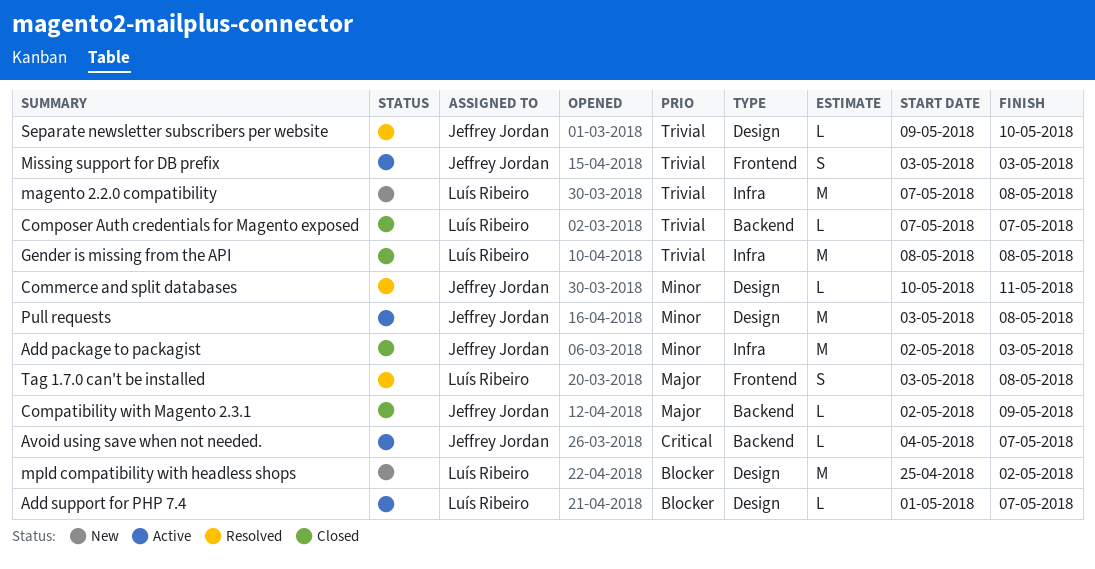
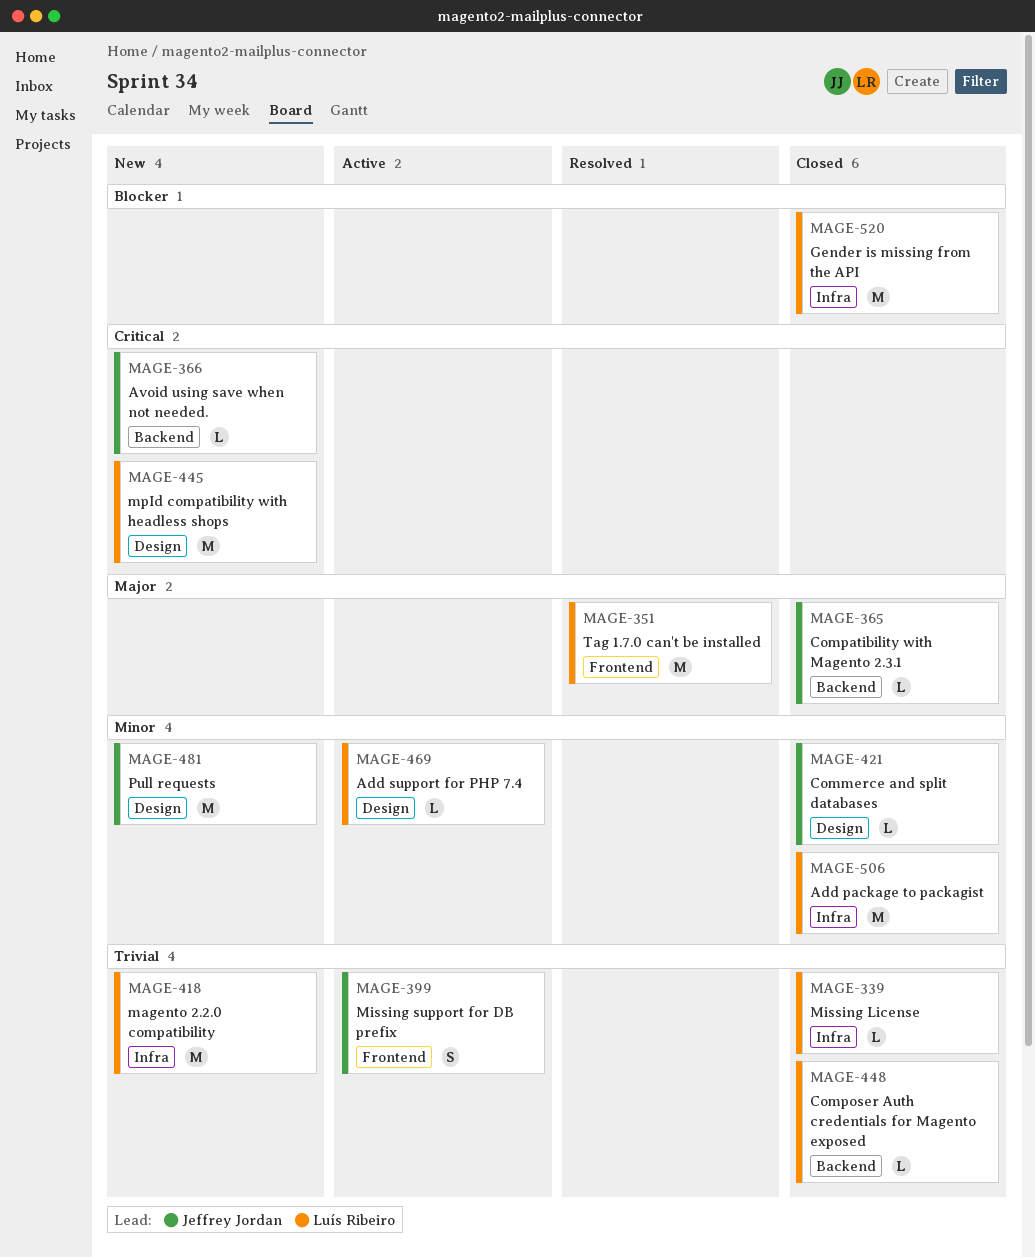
Add package to packagist, owner: Jeffrey Jordan -> Luís Ribeiro
Add support for PHP 7.4, priority: Blocker -> Minor
Avoid using save when not needed., status: Active -> New
Commerce and split databases, status: Resolved -> Closed
Gender is missing from the API, priority: Trivial -> Blocker
Missing License: none -> present
mpId compatibility with headless shops, priority: Blocker -> Critical
Pull requests, status: Active -> New
Separate newsletter subscribers per website: present -> none
Tag 1.7.0 can't be installed, estimate: S -> M

